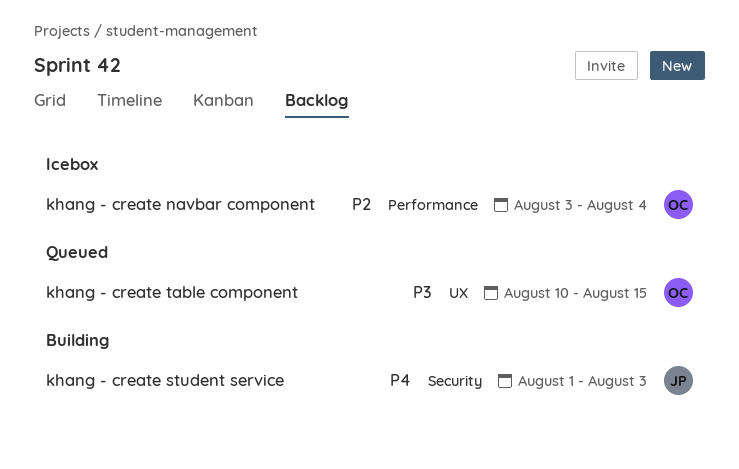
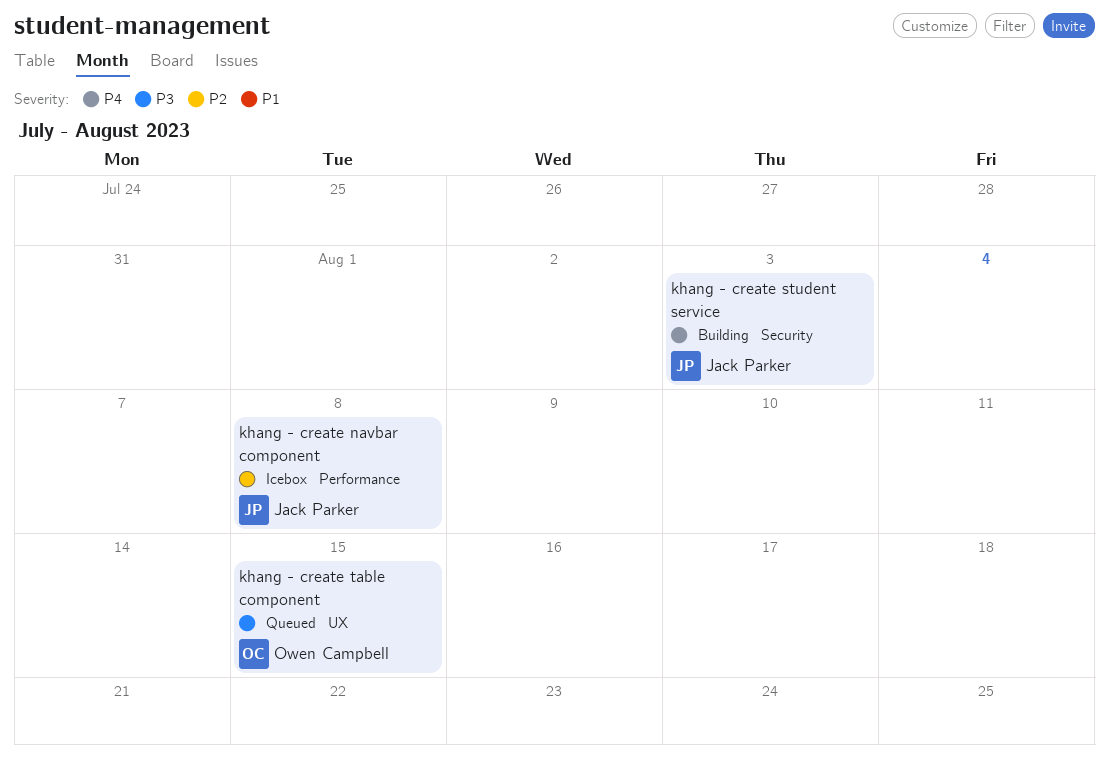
khang - create navbar component, owner: Owen Campbell -> Jack Parker
khang - create navbar component, due: Aug 4 -> Aug 8

